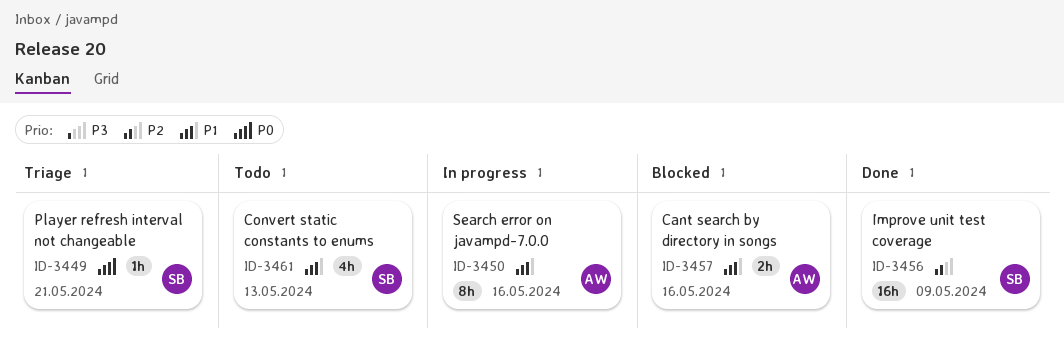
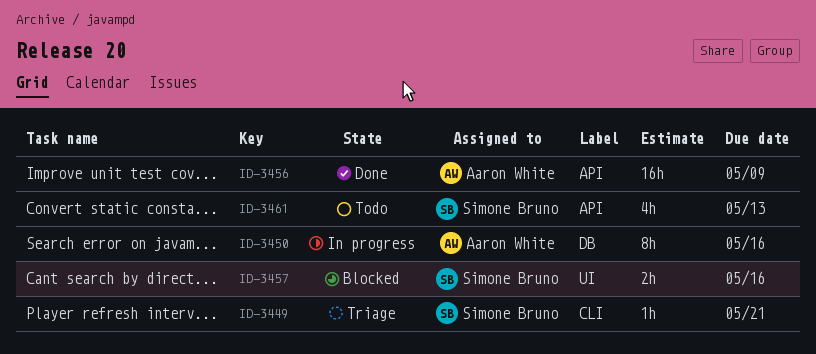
ID-3456, owner: Simone Bruno -> Aaron White
ID-3457, owner: Aaron White -> Simone Bruno

